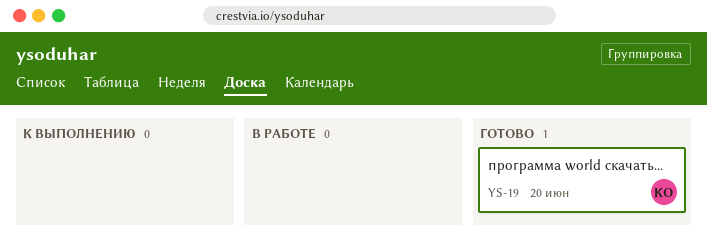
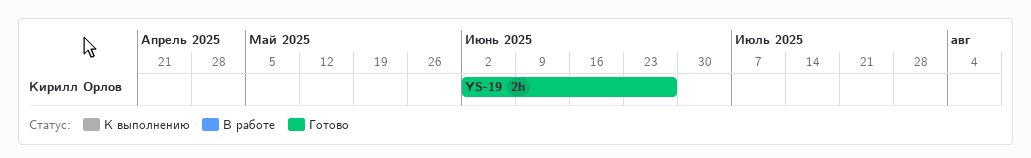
YS-19, due: Jun 20 -> Jun 27

